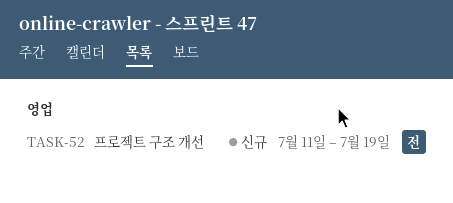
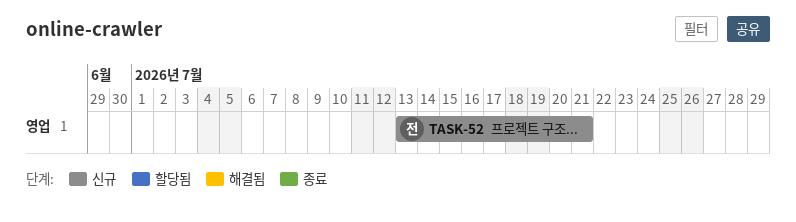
TASK-52, start: Jul 11 -> Jul 13
TASK-52, due: Jul 19 -> Jul 21

